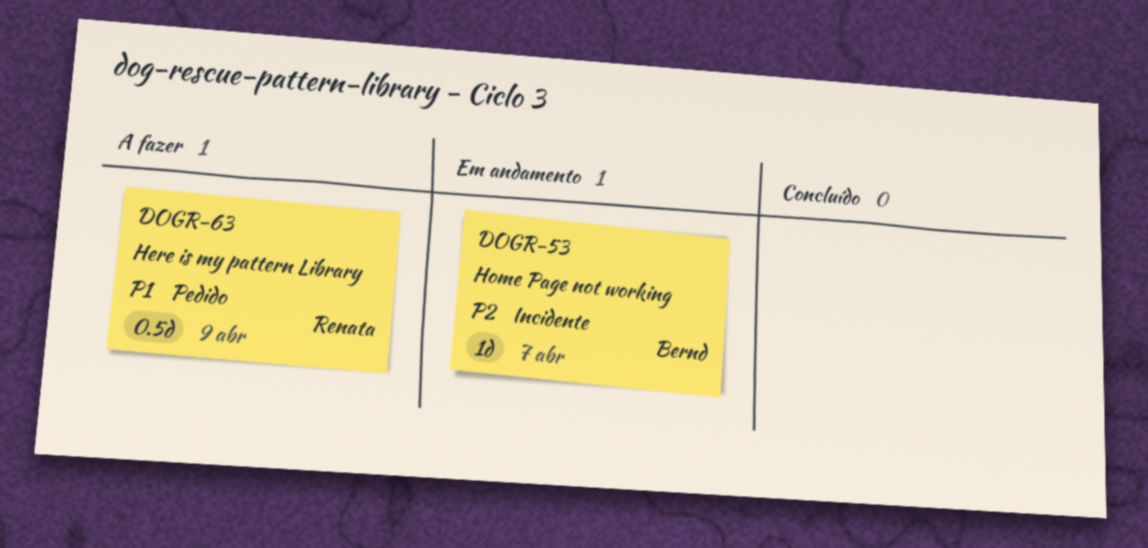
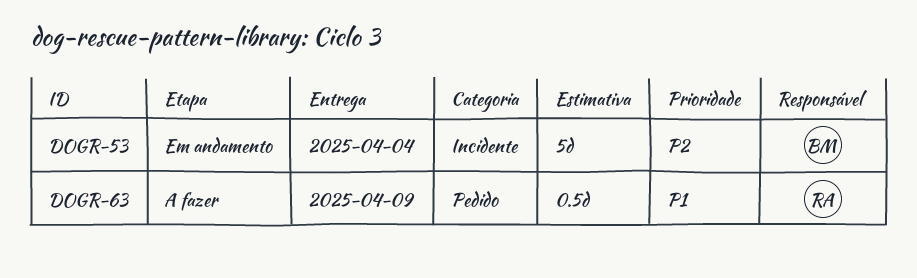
DOGR-53, estimate: 1d -> 5d
DOGR-53, due: Apr 7 -> Apr 4

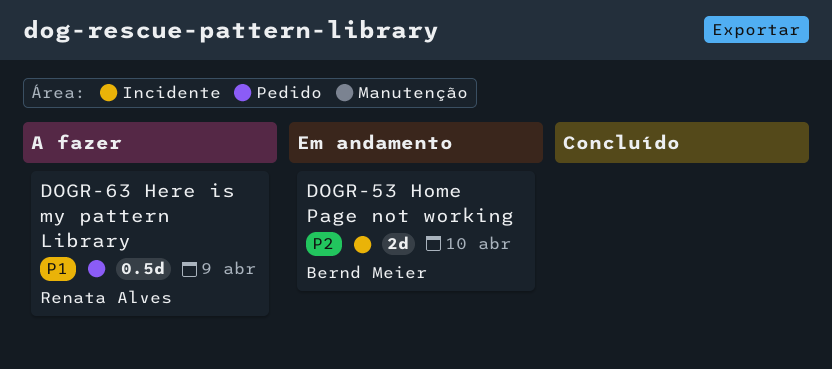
DOGR-53, estimate: 5d -> 2d
DOGR-53, due: Apr 4 -> Apr 10

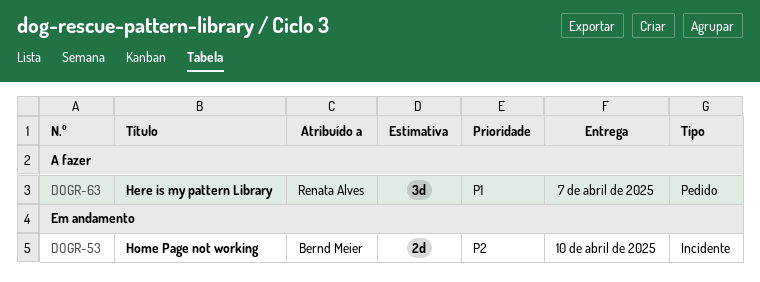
DOGR-63, estimate: 0.5d -> 3d
DOGR-63, due: Apr 9 -> Apr 7

